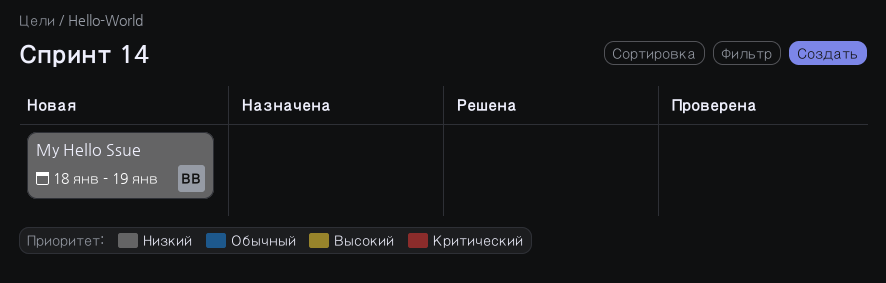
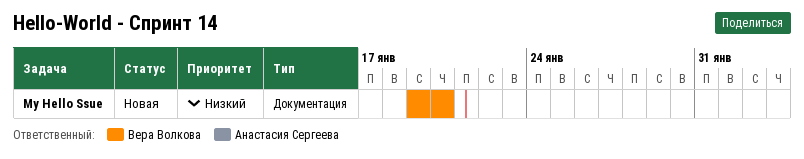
My Hello Ssue, start: Jan 18 -> Jan 19
My Hello Ssue, due: Jan 19 -> Jan 20

